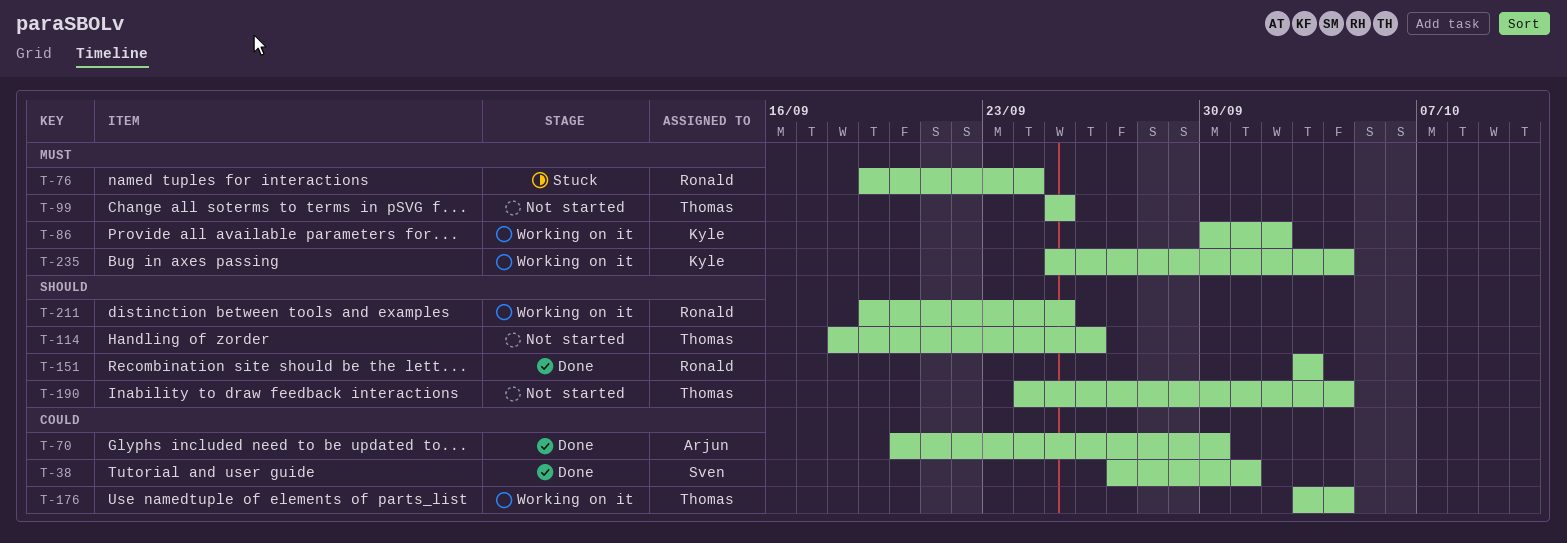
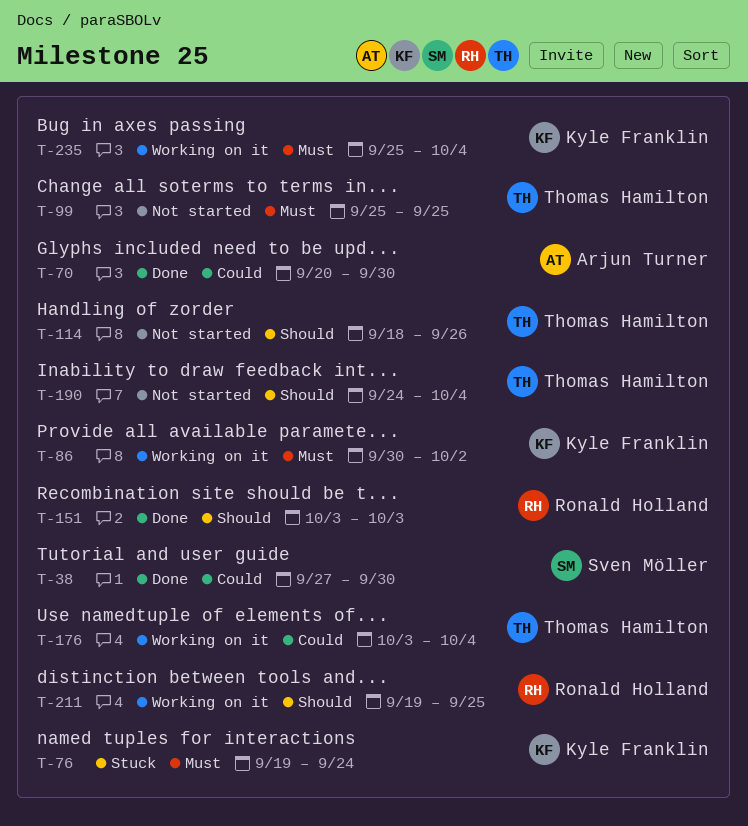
T-38, due: Oct 1 -> Sep 30
T-76, owner: Ronald Holland -> Kyle Franklin

